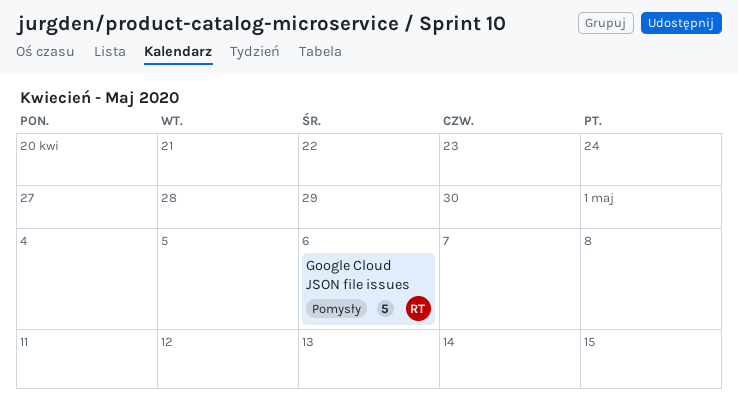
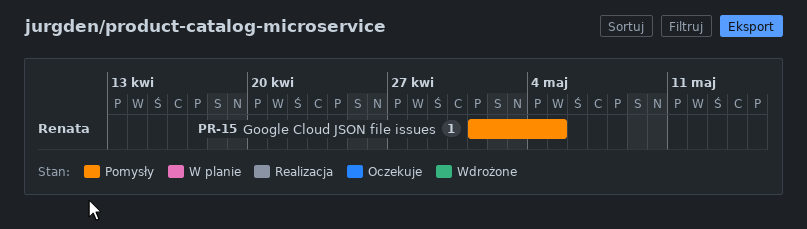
Google Cloud JSON file issues, estimate: 5 -> 1
Google Cloud JSON file issues, due: May 6 -> May 5

